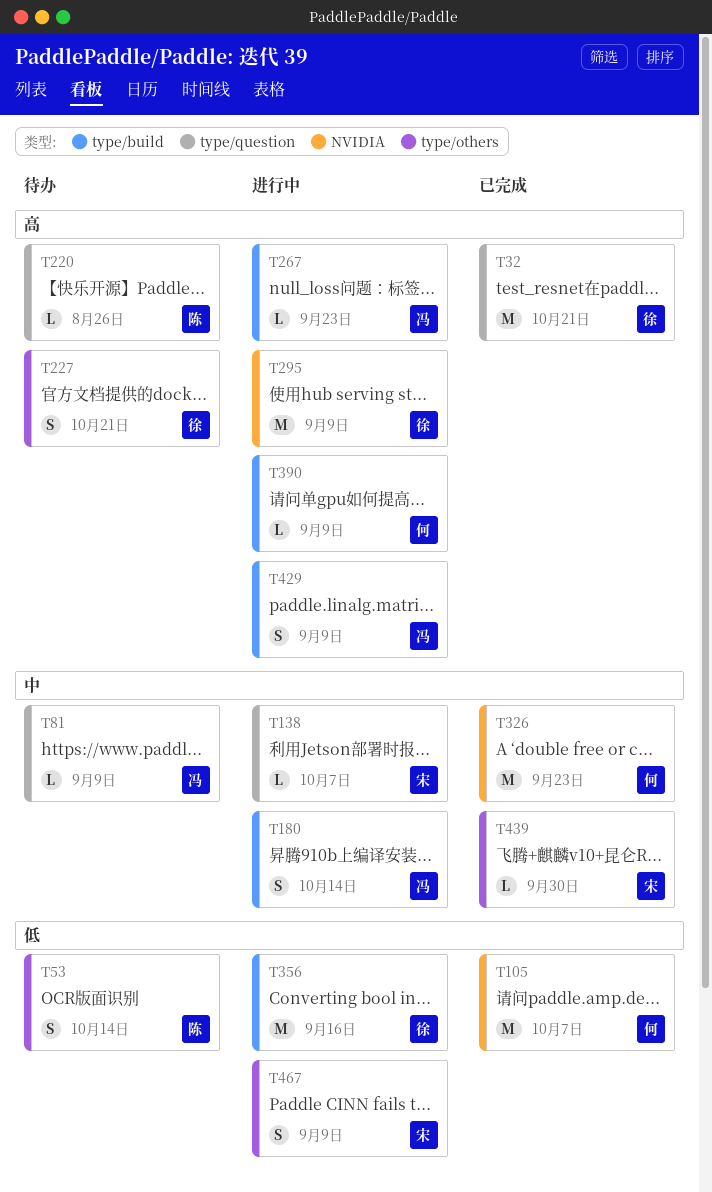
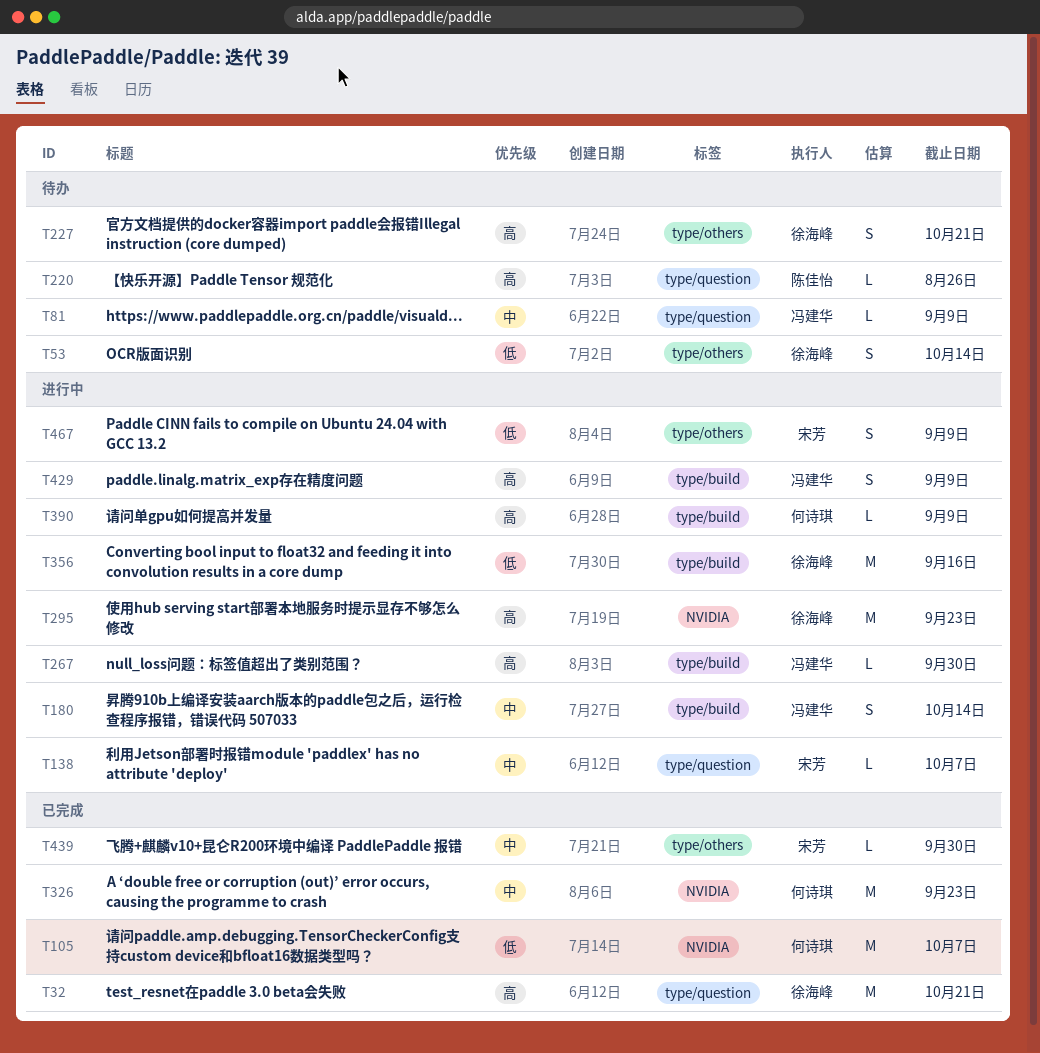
T53, owner: 陈佳怡 -> 徐海峰
T267, due: Sep 23 -> Sep 30
T295, due: Sep 9 -> Sep 23

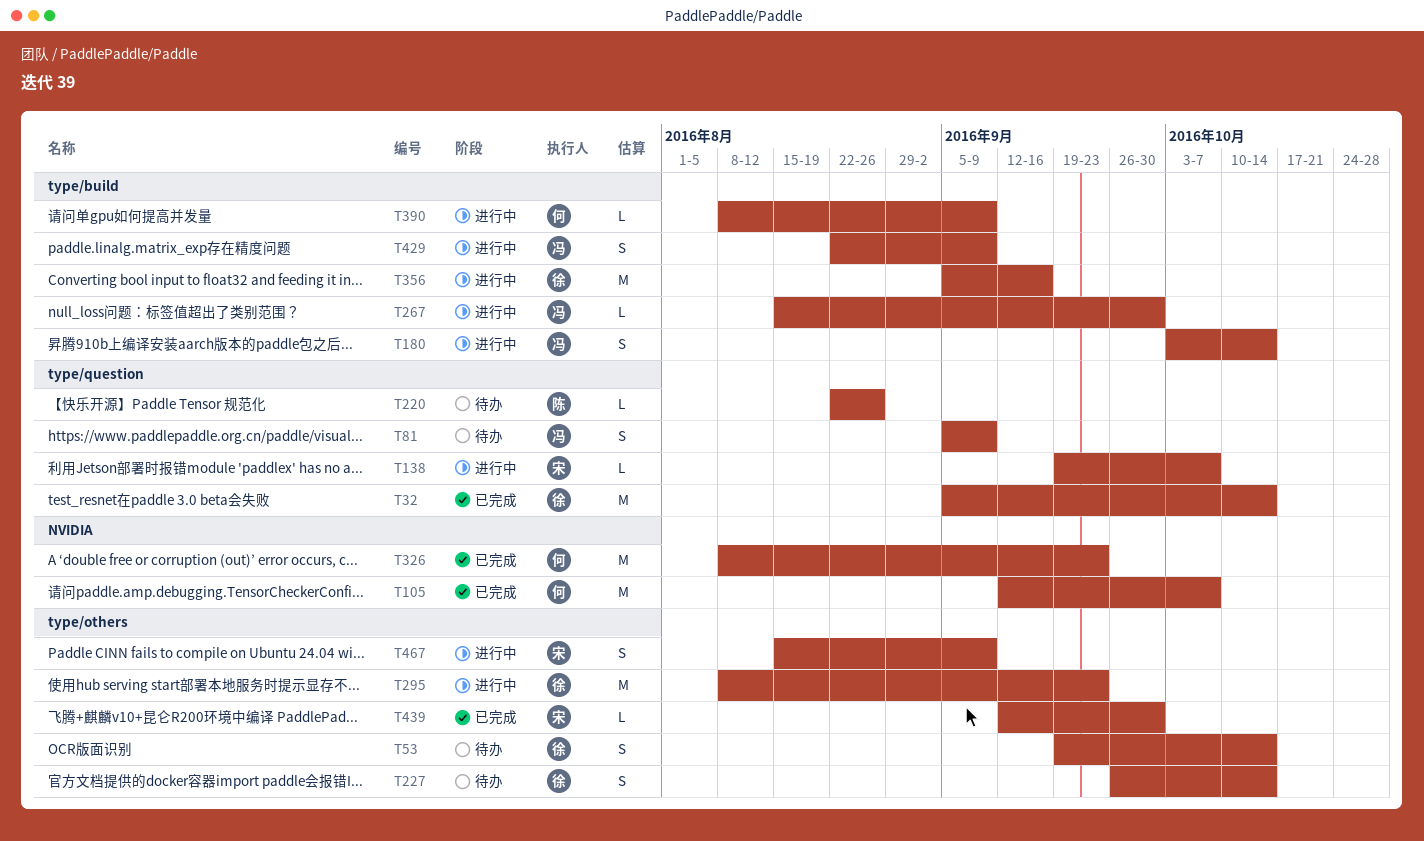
T32, due: Oct 21 -> Oct 14
T81, estimate: L -> S
T227, due: Oct 21 -> Oct 14
T295, label: NVIDIA -> type/others

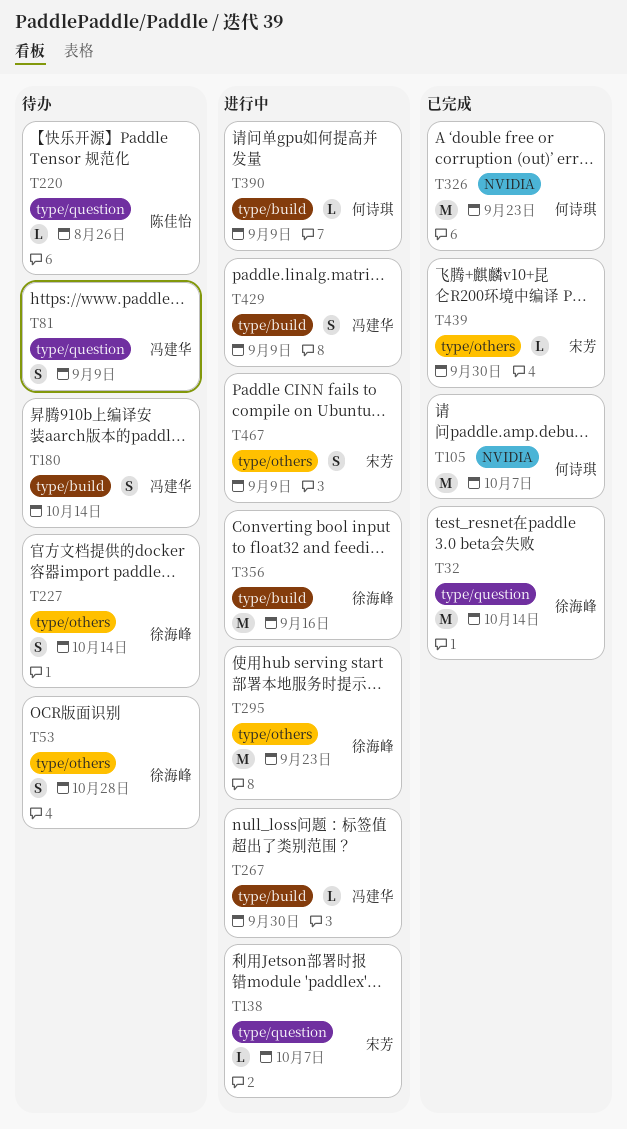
T53, due: Oct 14 -> Oct 28
T180, status: 进行中 -> 待办

